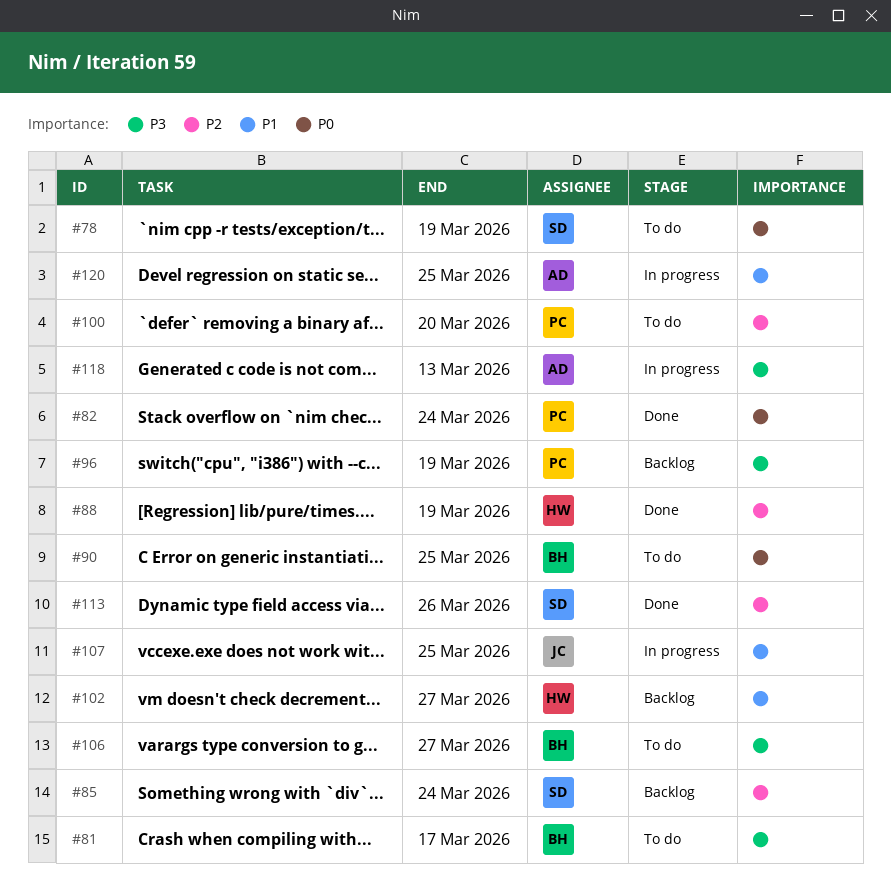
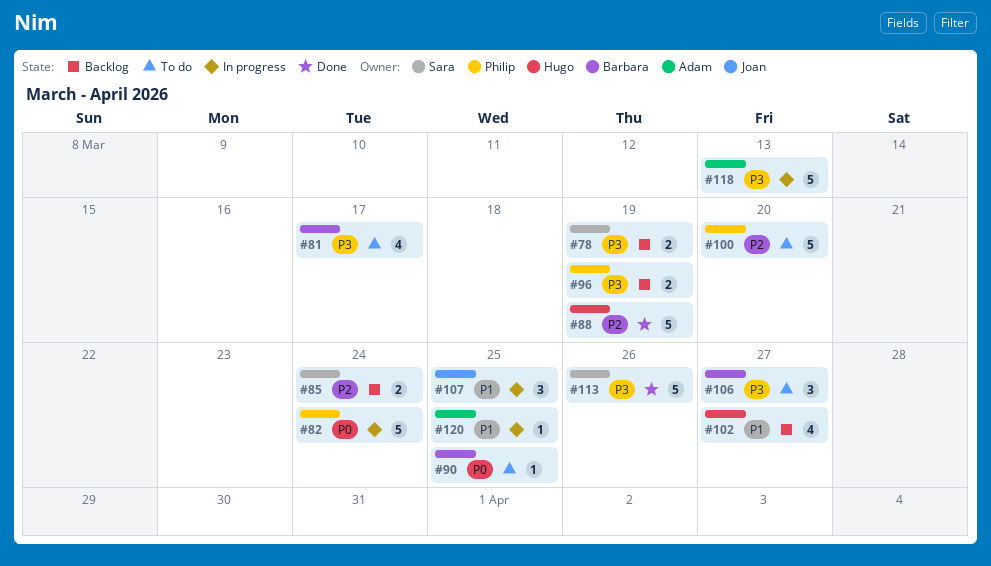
#78, status: To do -> Backlog
#78, priority: P0 -> P3
#82, status: Done -> In progress
#113, priority: P2 -> P3

